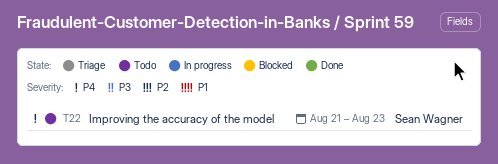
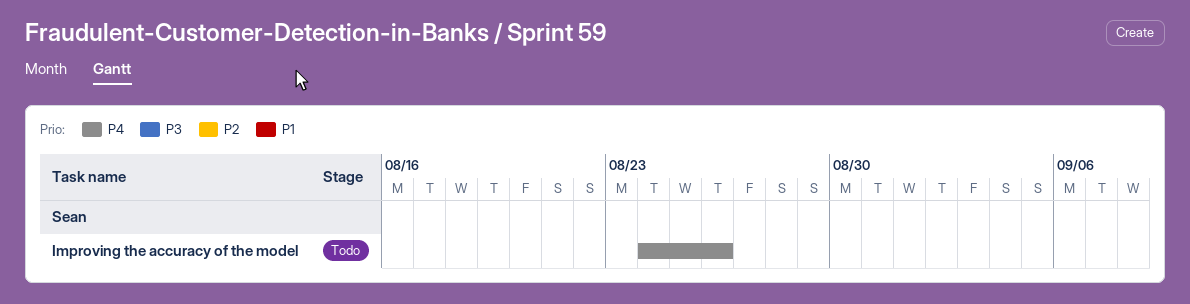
Improving the accuracy of the model, start: Aug 21 -> Aug 24
Improving the accuracy of the model, due: Aug 23 -> Aug 26

